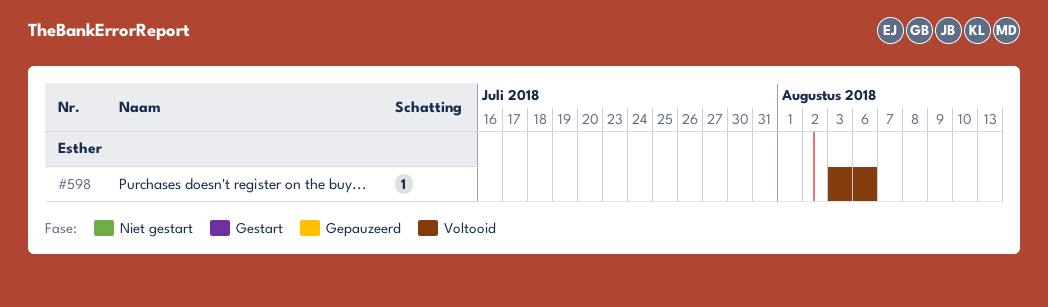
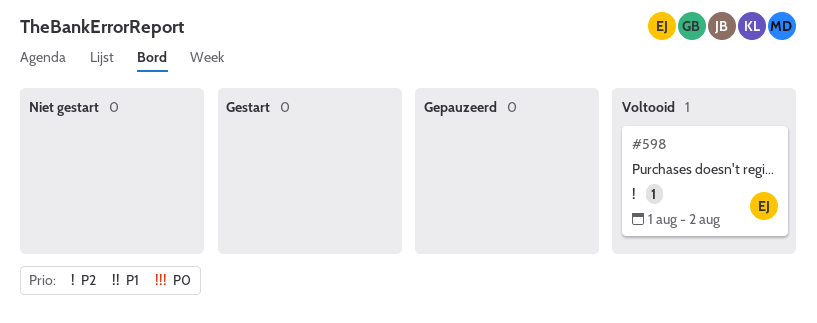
#598, start: Aug 3 -> Aug 1
#598, due: Aug 6 -> Aug 2

